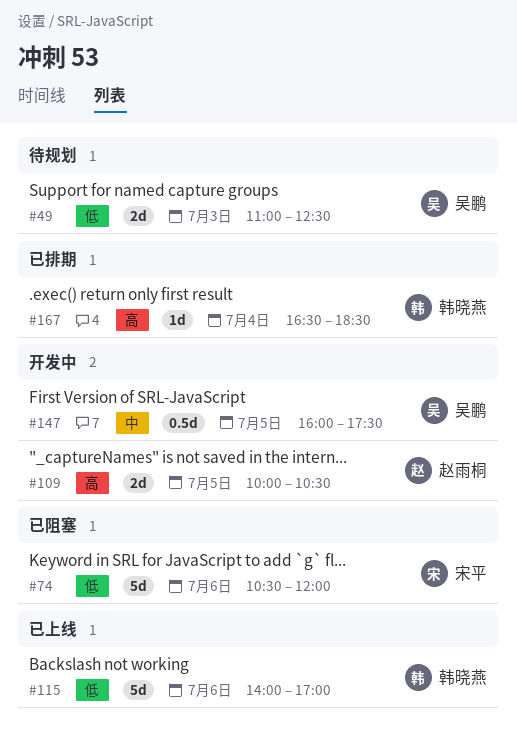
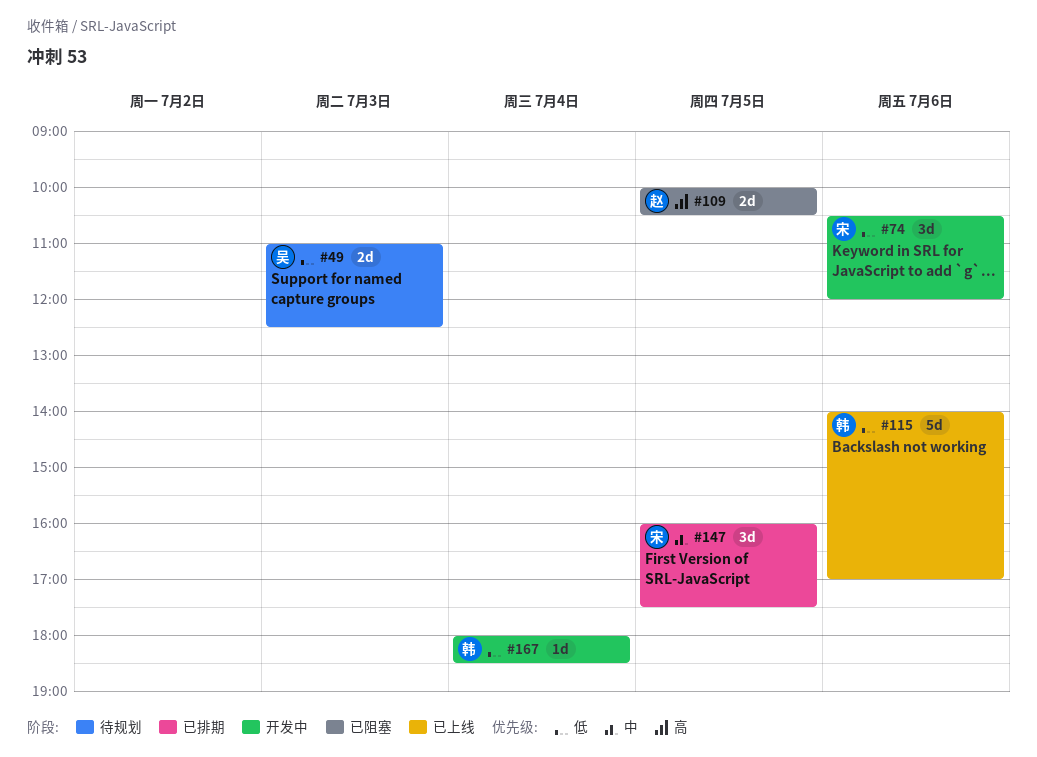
#74, status: 已阻塞 -> 开发中
#74, estimate: 5d -> 3d
#109, status: 开发中 -> 已阻塞
#147, status: 开发中 -> 已排期
#147, owner: 吴鹏 -> 宋平
#147, estimate: 0.5d -> 3d
#167, status: 已排期 -> 开发中
#167, priority: 高 -> 低
#167, begins: 16:30 -> 18:00

